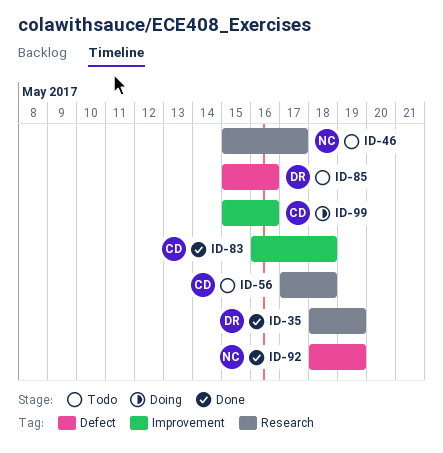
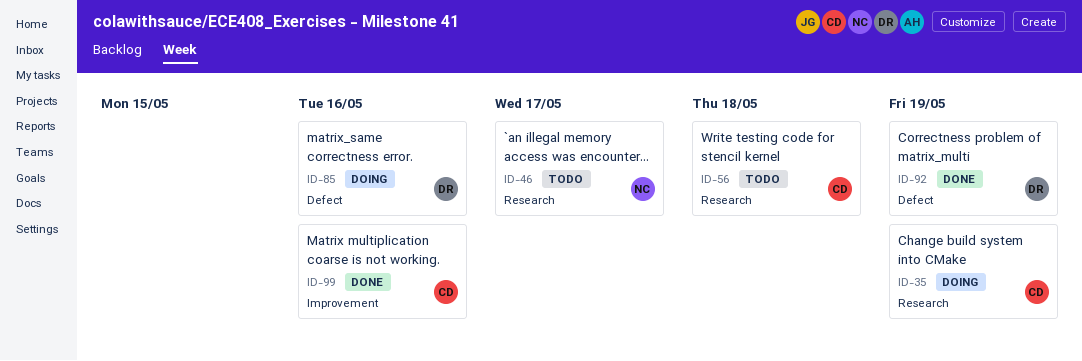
ID-35, status: Done -> Doing
ID-35, owner: DR -> CD
ID-83: present -> none
ID-85, status: Todo -> Doing
ID-92, owner: NC -> DR
ID-99, status: Doing -> Done

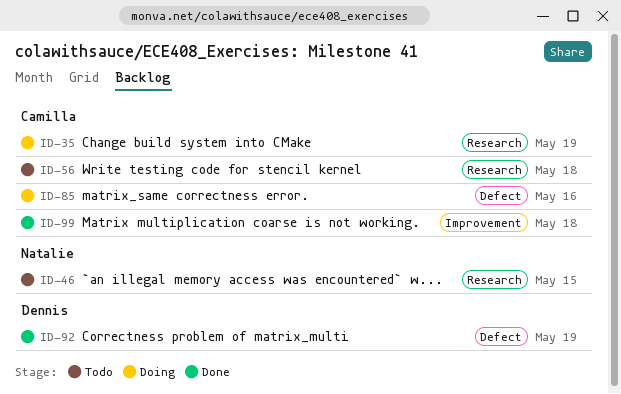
ID-46, due: May 17 -> May 15
ID-85, owner: Dennis -> Camilla
ID-99, due: May 16 -> May 18

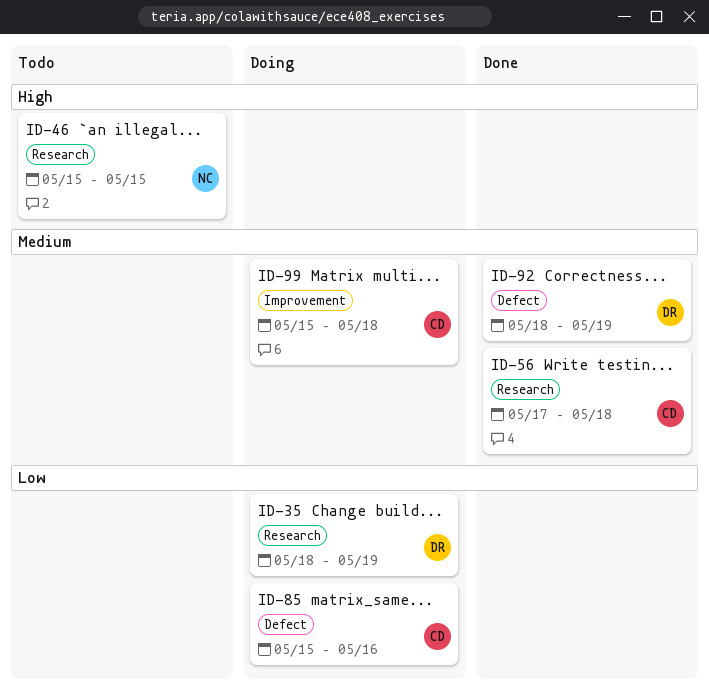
ID-35, owner: Camilla -> Dennis
ID-56, status: Todo -> Done
ID-99, status: Done -> Doing

